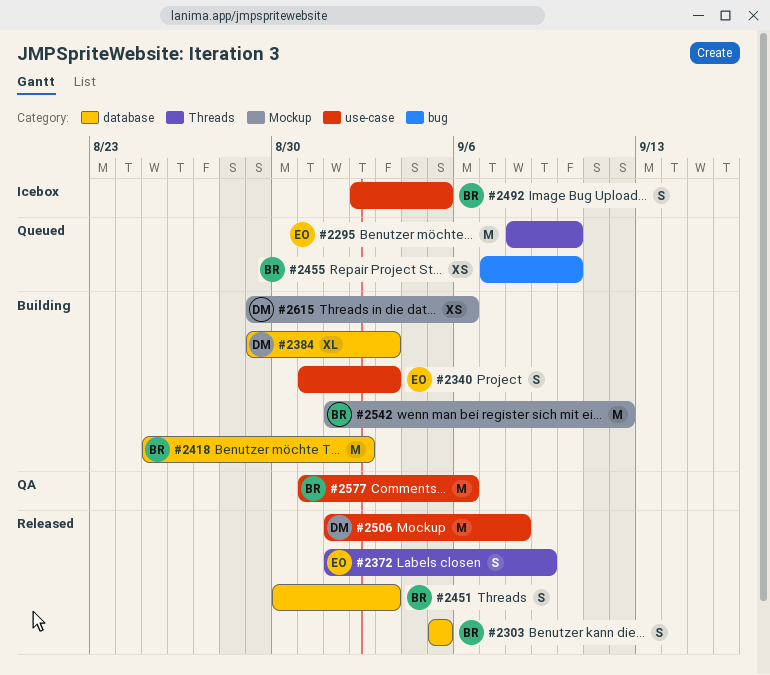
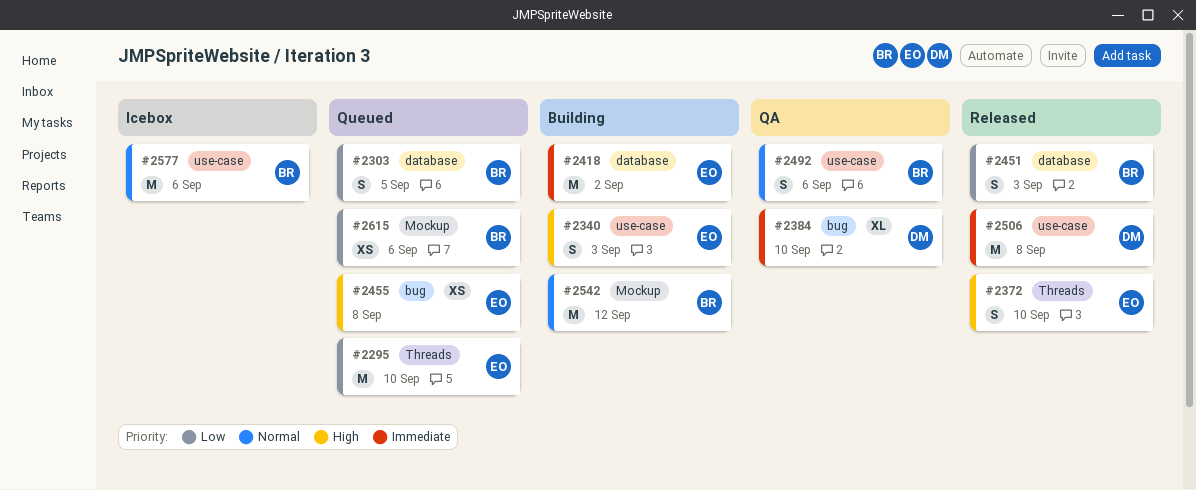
#2303, status: Released -> Queued
#2372, due: Sep 9 -> Sep 10
#2384, status: Building -> QA
#2384, label: database -> bug
#2384, due: Sep 3 -> Sep 10
#2418, owner: BR -> EO
#2455, owner: BR -> EO
#2455, due: Sep 10 -> Sep 8
#2492, status: Icebox -> QA
#2492, due: Sep 5 -> Sep 6
#2577, status: QA -> Icebox
#2615, status: Building -> Queued
#2615, owner: DM -> BR

